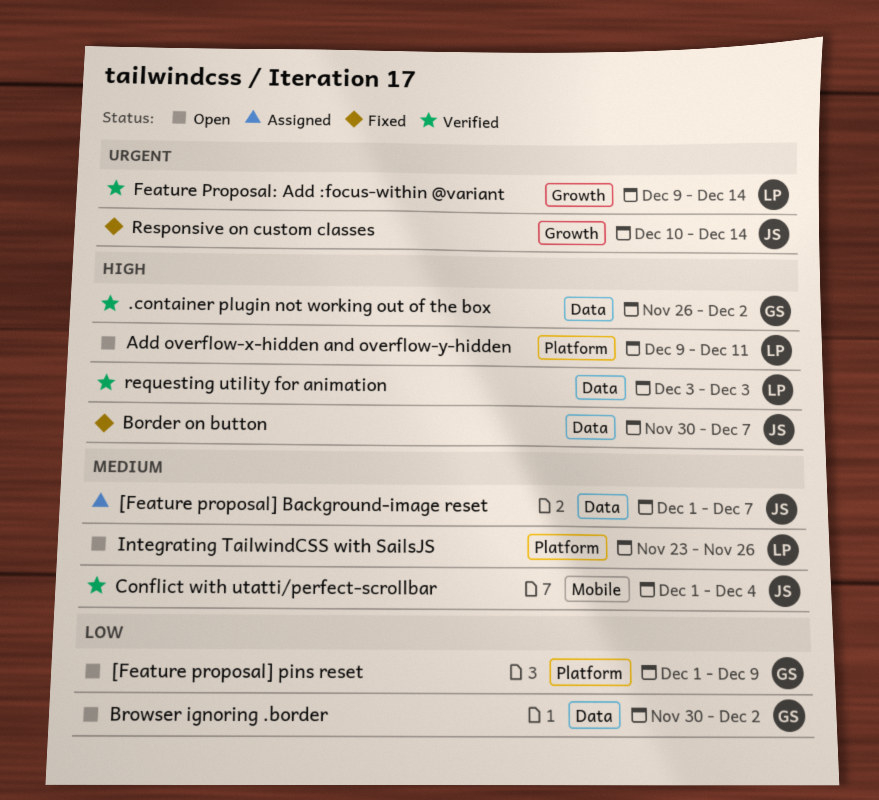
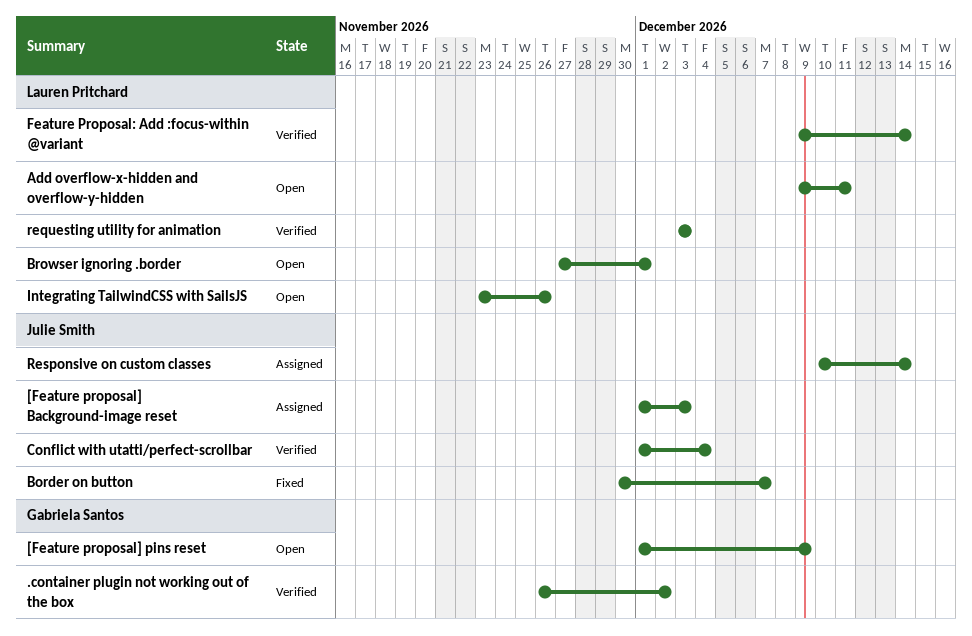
[Feature proposal] Background-image reset, due: Dec 7 -> Dec 3
Browser ignoring .border, owner: Gabriela Santos -> Lauren Pritchard
Browser ignoring .border, start: Nov 30 -> Nov 27
Browser ignoring .border, due: Dec 2 -> Dec 1
Responsive on custom classes, status: Fixed -> Assigned

